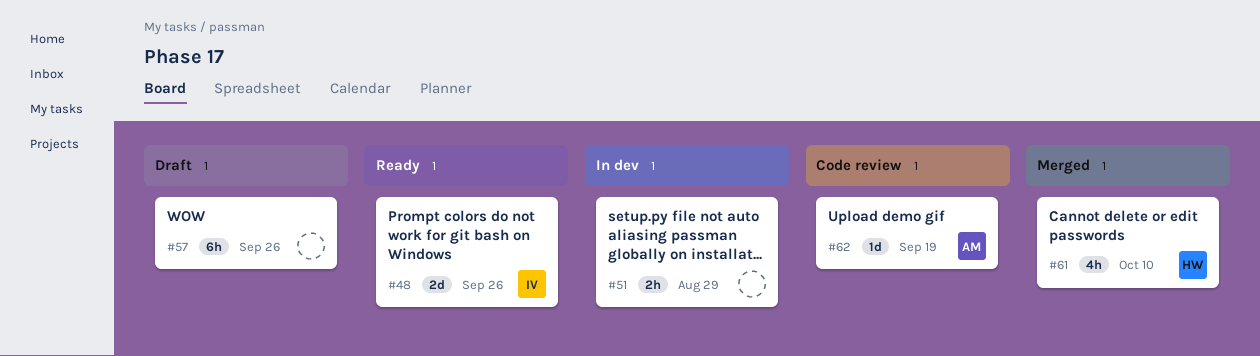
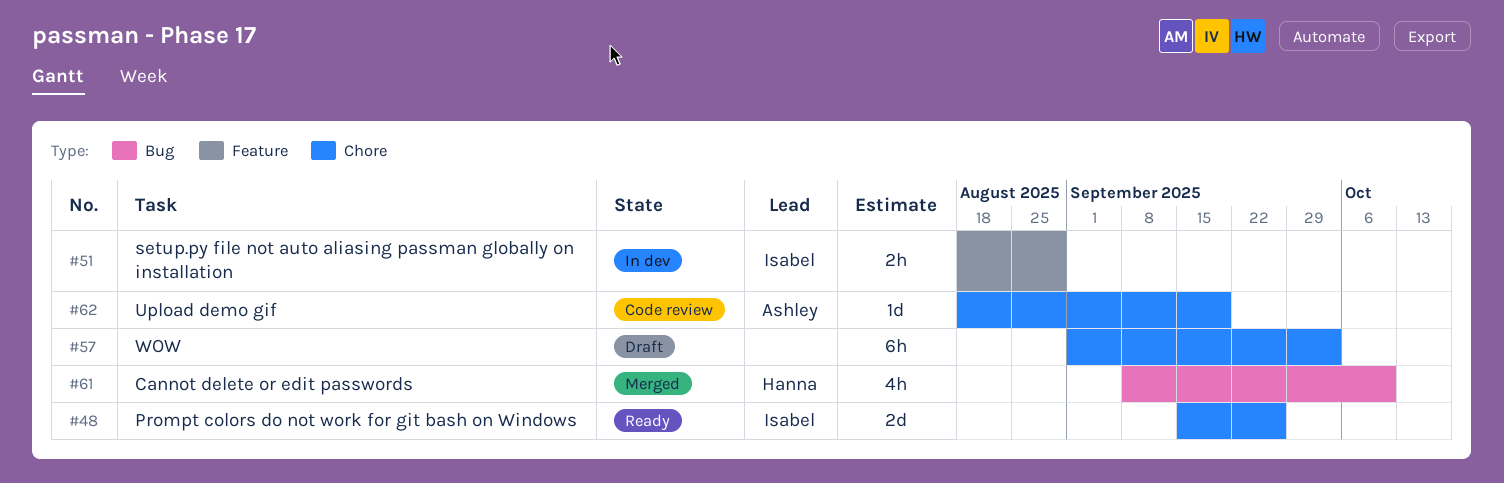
#51, owner: none -> Isabel
#57, due: Sep 26 -> Oct 3

